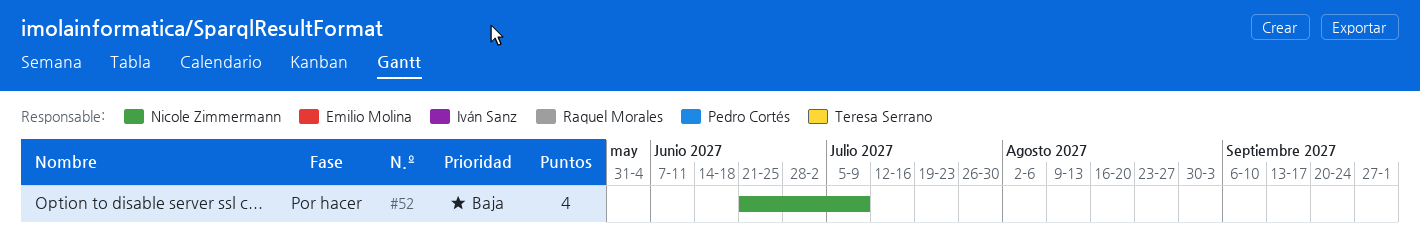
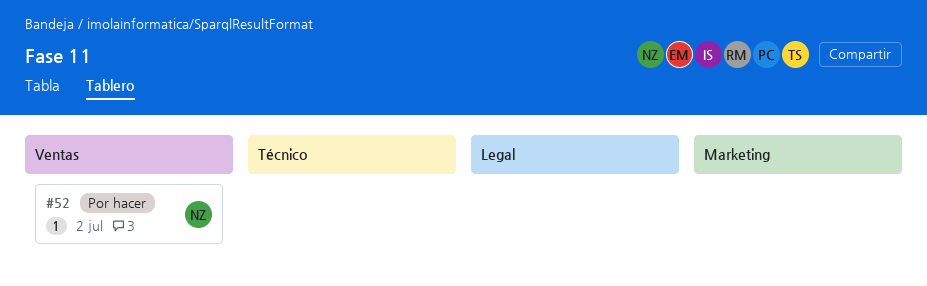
#52, estimate: 4 -> 1
#52, due: Jul 9 -> Jul 2

